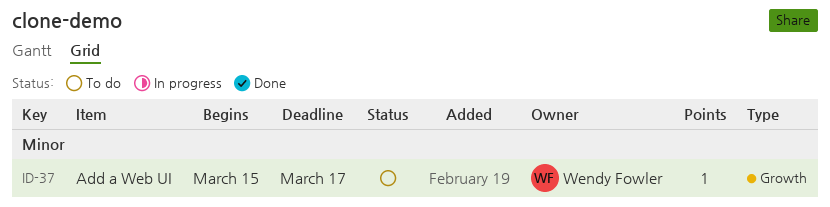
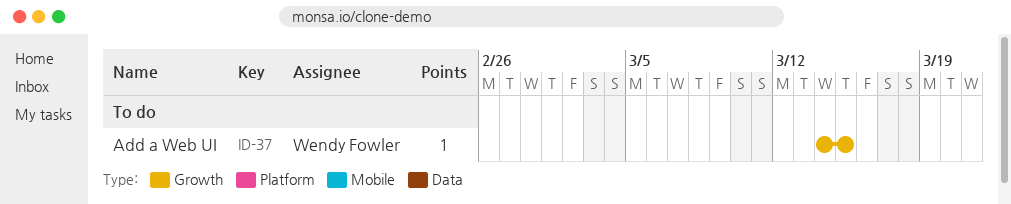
ID-37, start: Mar 15 -> Mar 14
ID-37, due: Mar 17 -> Mar 15

